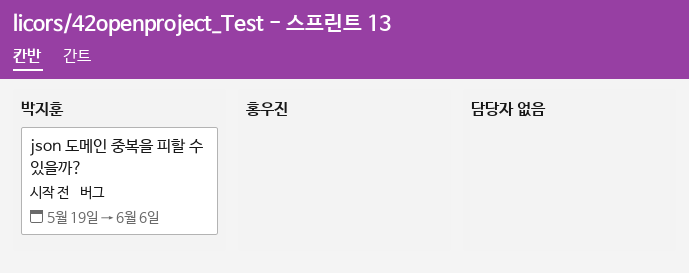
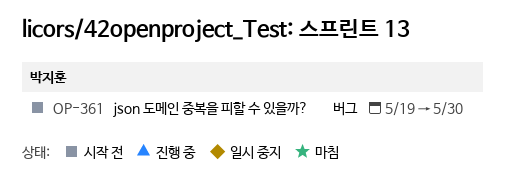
json 도메인 중복을 피할 수 있을까?, due: Jun 6 -> May 30

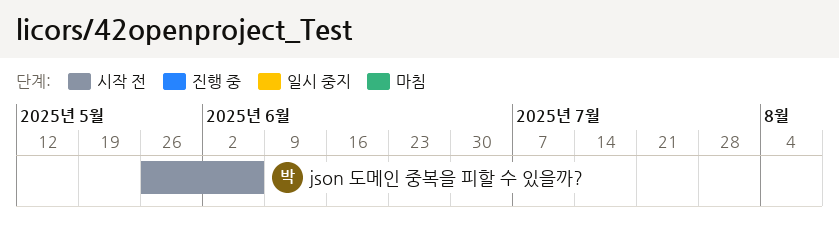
json 도메인 중복을 피할 수 있을까?, start: May 19 -> May 26
json 도메인 중복을 피할 수 있을까?, due: May 30 -> Jun 6

